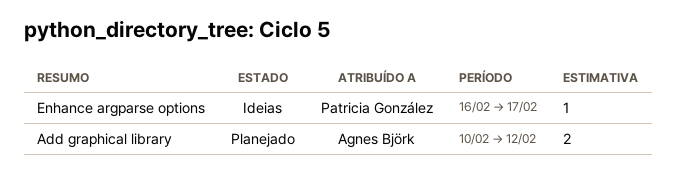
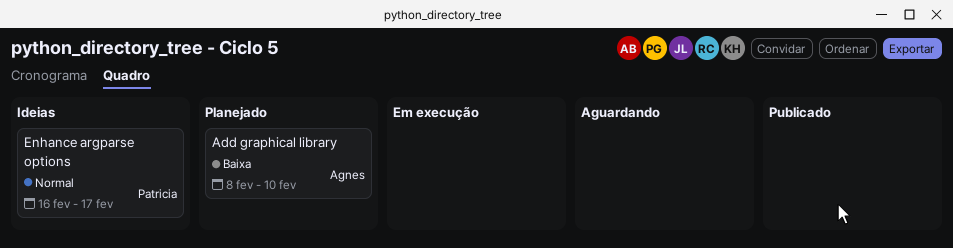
Add graphical library, start: Feb 10 -> Feb 8
Add graphical library, due: Feb 12 -> Feb 10

